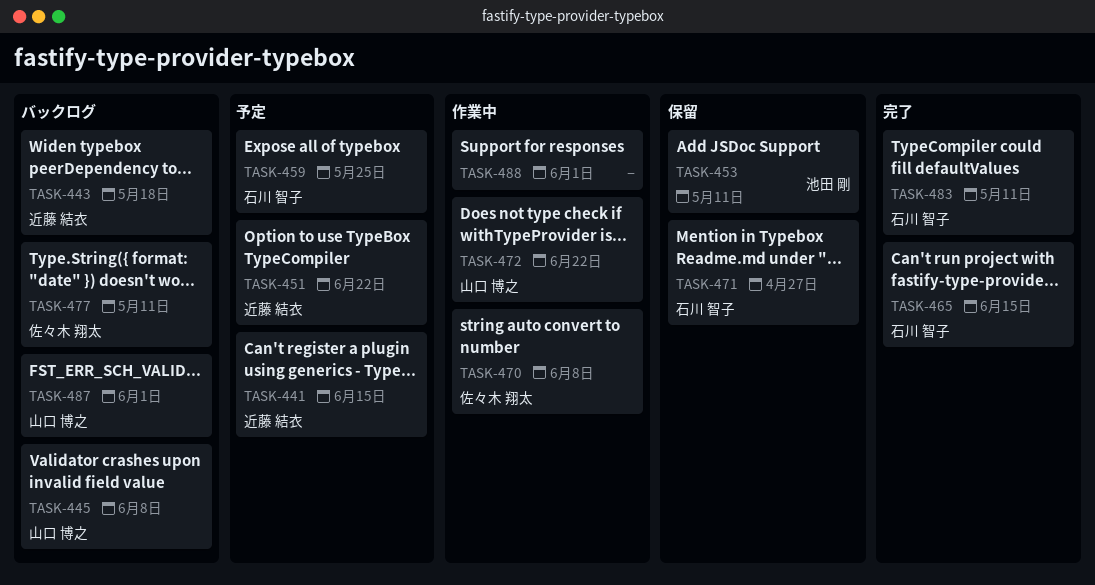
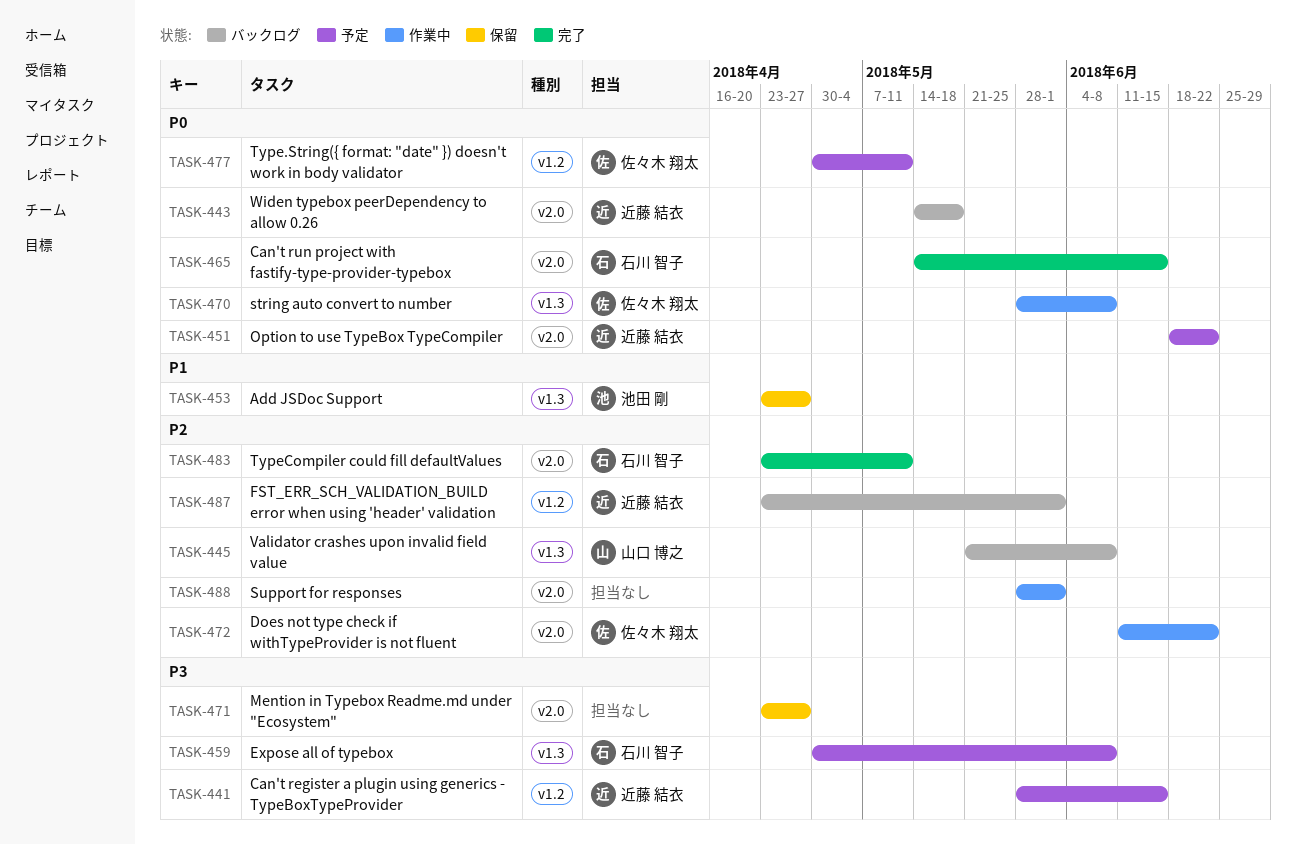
TASK-453, due: May 11 -> Apr 27
TASK-459, due: May 25 -> Jun 8
TASK-471, owner: 石川 智子 -> none
TASK-472, owner: 山口 博之 -> 佐々木 翔太
TASK-477, status: バックログ -> 予定
TASK-487, owner: 山口 博之 -> 近藤 結衣

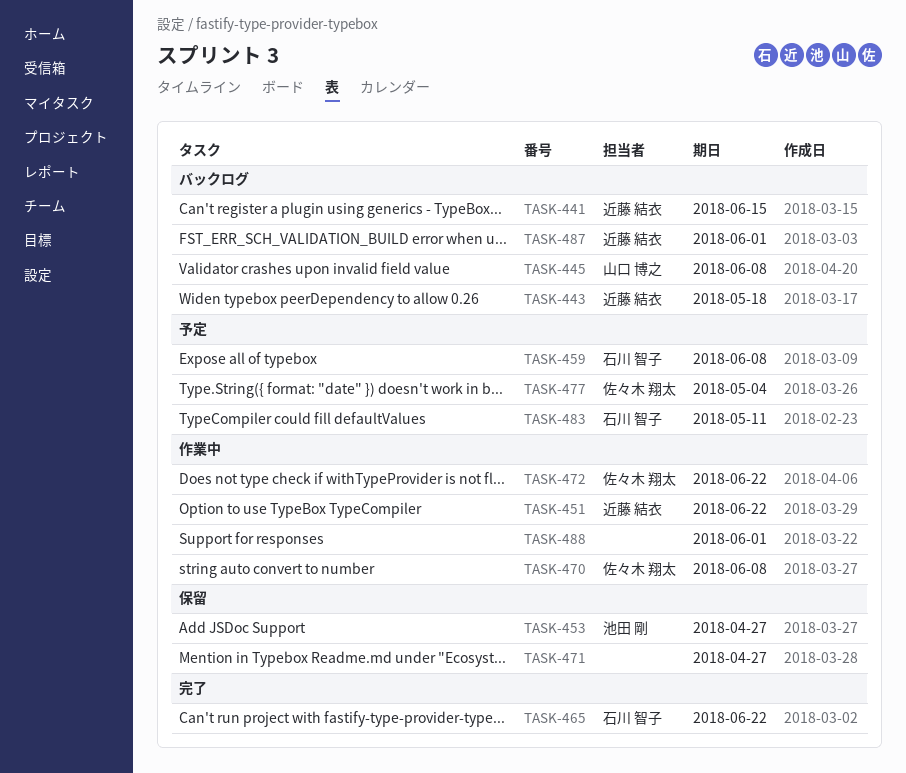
TASK-441, status: 予定 -> バックログ
TASK-451, status: 予定 -> 作業中
TASK-465, due: Jun 15 -> Jun 22
TASK-477, due: May 11 -> May 4
TASK-483, status: 完了 -> 予定

